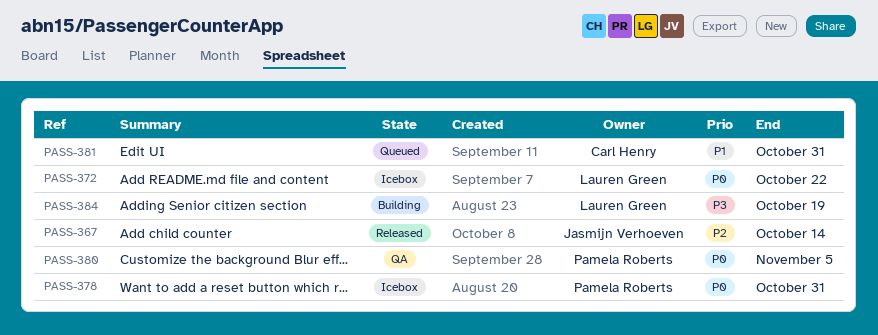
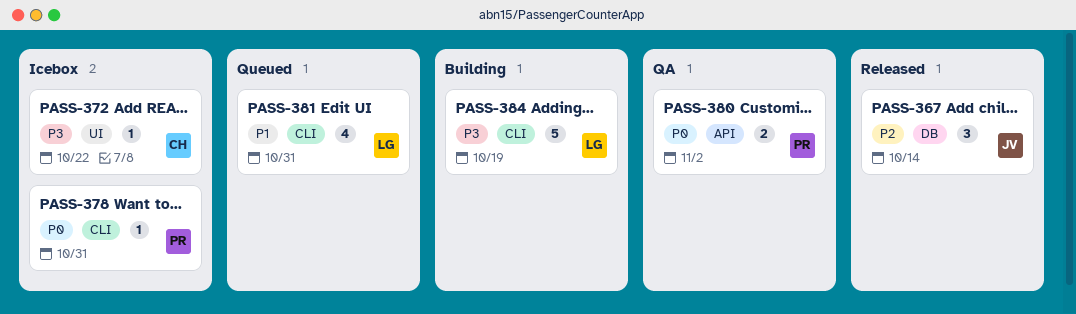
PASS-372, owner: Lauren Green -> Carl Henry
PASS-372, priority: P0 -> P3
PASS-380, due: Nov 5 -> Nov 2
PASS-381, owner: Carl Henry -> Lauren Green

